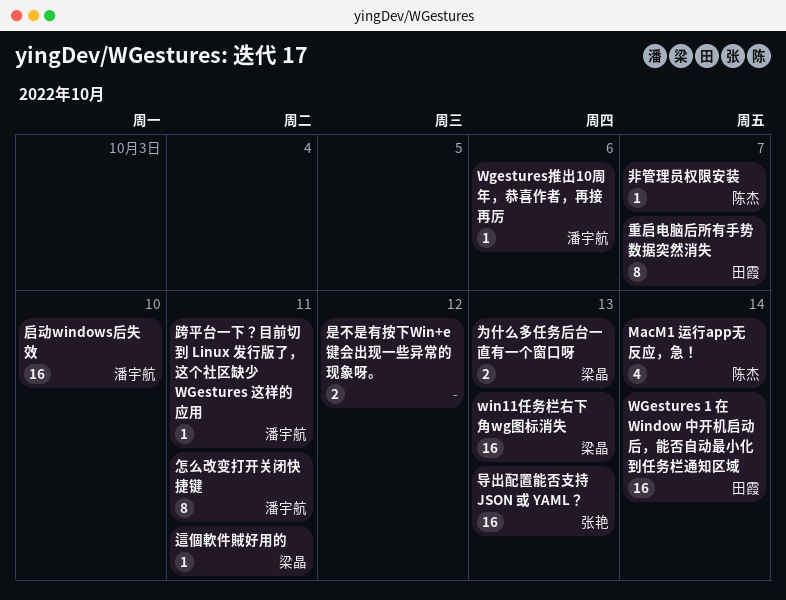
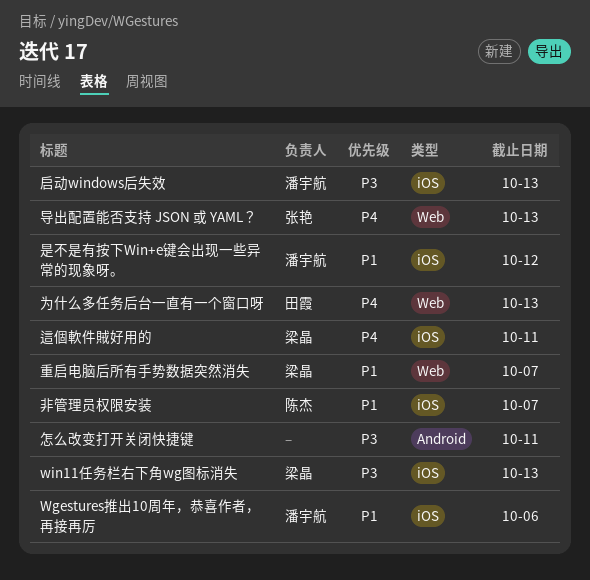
MacM1 运行app无反应，急！: present -> none
WGestures 1 在 Window 中开机启动后，能否自动最小化到任务栏通知区域: present -> none
为什么多任务后台一直有一个窗口呀, owner: 梁晶 -> 田霞
启动windows后失效, due: Oct 10 -> Oct 13
怎么改变打开关闭快捷键, owner: 潘宇航 -> none
是不是有按下Win+e键会出现一些异常的现象呀。, owner: none -> 潘宇航
跨平台一下？目前切到 Linux 发行版了，这个社区缺少 WGestures 这样的应用: present -> none
重启电脑后所有手势数据突然消失, owner: 田霞 -> 梁晶

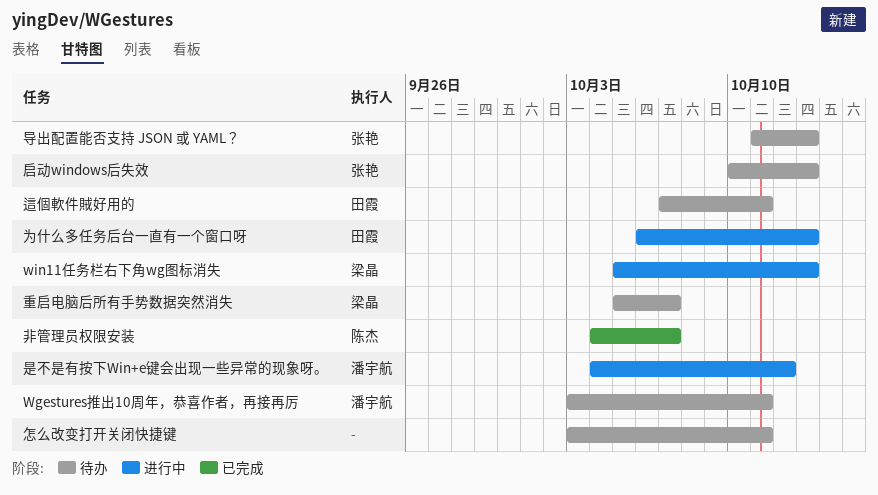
Wgestures推出10周年，恭喜作者，再接再厉, due: Oct 6 -> Oct 11
启动windows后失效, owner: 潘宇航 -> 张艳
這個軟件賊好用的, owner: 梁晶 -> 田霞

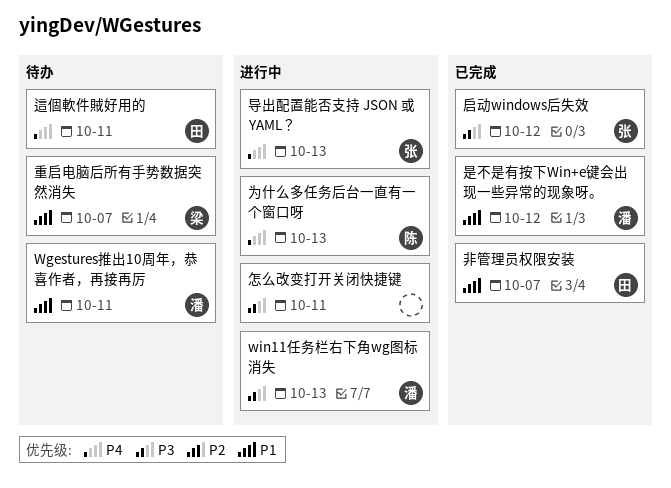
win11任务栏右下角wg图标消失, owner: 梁晶 -> 潘宇航
为什么多任务后台一直有一个窗口呀, owner: 田霞 -> 陈杰
启动windows后失效, status: 待办 -> 已完成
启动windows后失效, due: Oct 13 -> Oct 12
导出配置能否支持 JSON 或 YAML？, status: 待办 -> 进行中
怎么改变打开关闭快捷键, status: 待办 -> 进行中
是不是有按下Win+e键会出现一些异常的现象呀。, status: 进行中 -> 已完成
非管理员权限安装, owner: 陈杰 -> 田霞

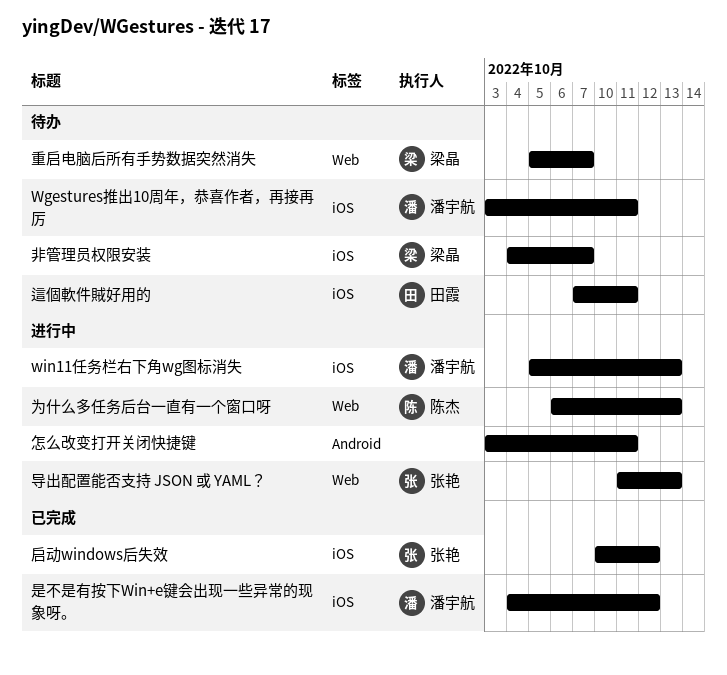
非管理员权限安装, status: 已完成 -> 待办
非管理员权限安装, owner: 田霞 -> 梁晶

